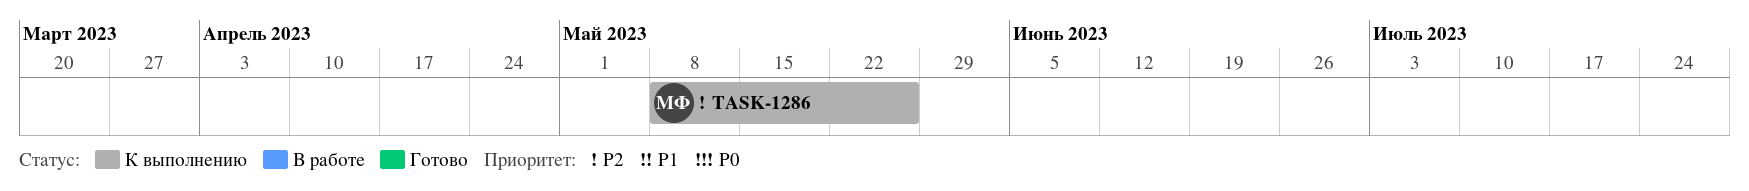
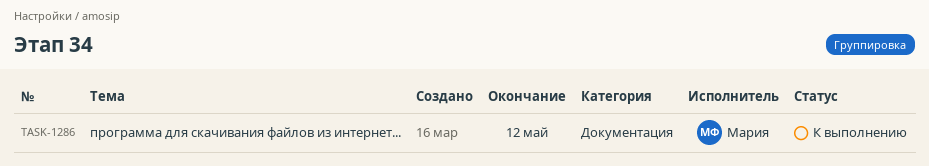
TASK-1286, due: May 26 -> May 12

